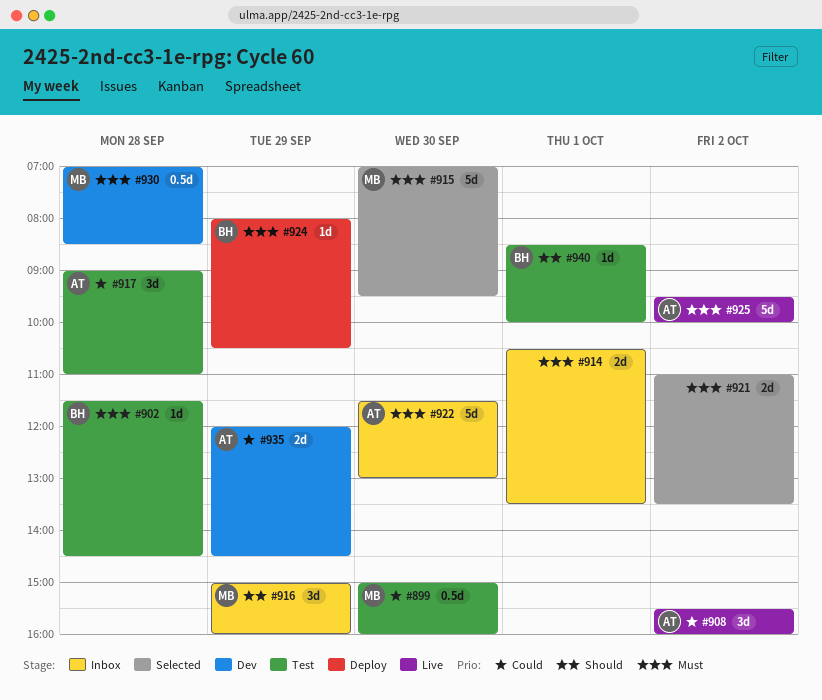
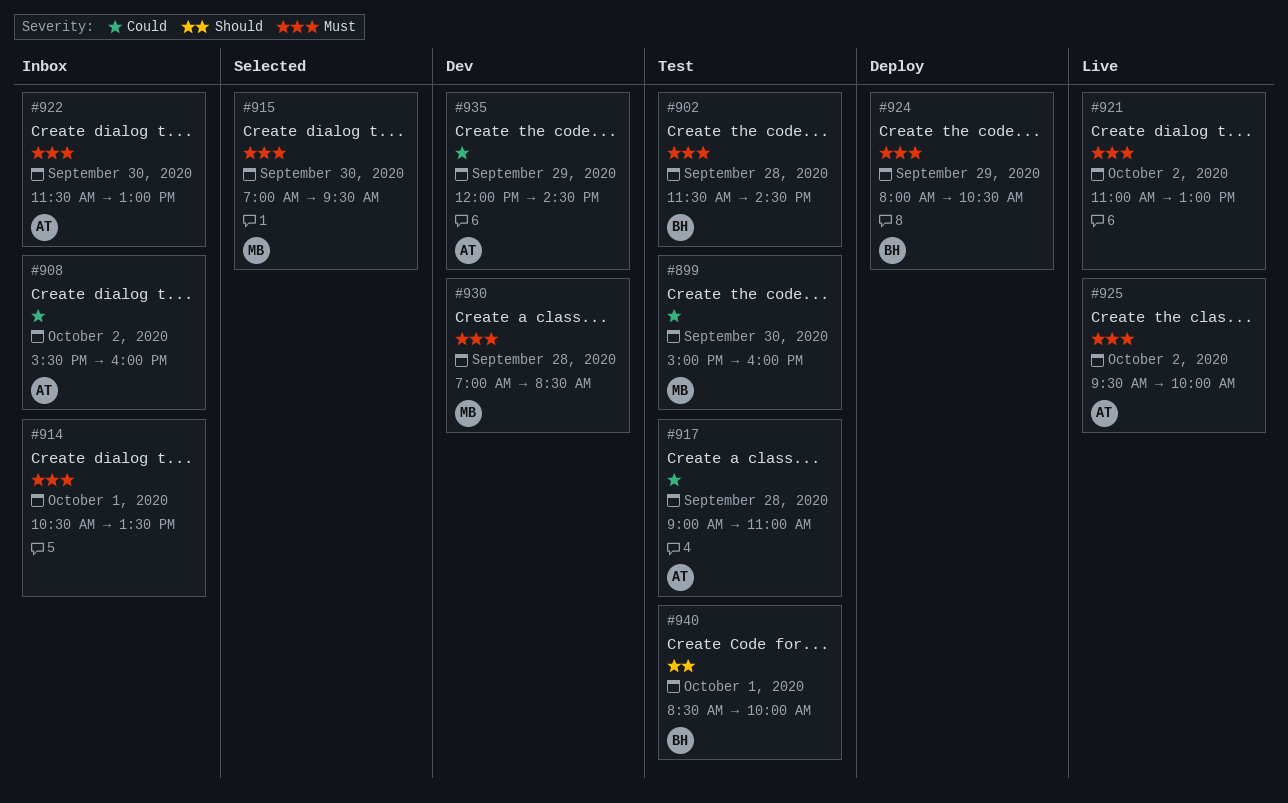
#908, status: Live -> Inbox
#916: present -> none
#921, status: Selected -> Live
#921, ends: 13:30 -> 13:00

